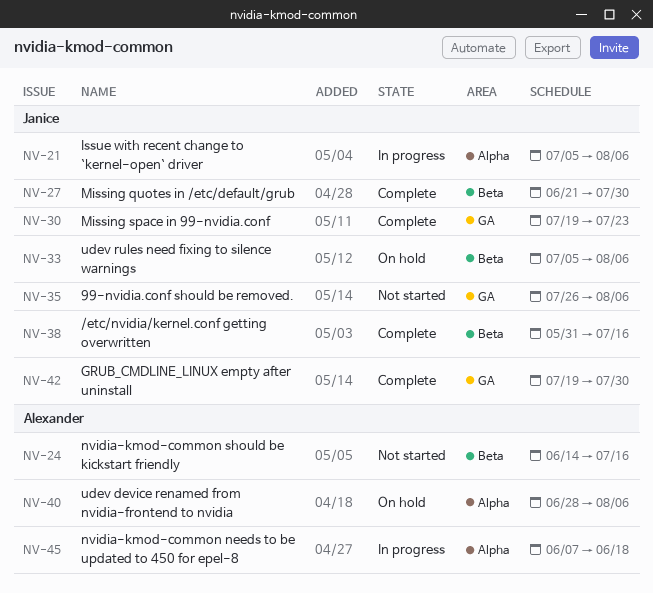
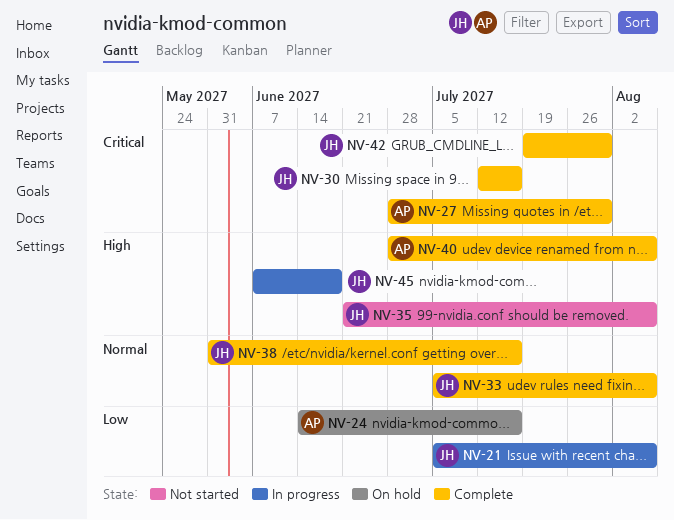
NV-24, status: Not started -> On hold
NV-27, owner: Janice -> Alexander
NV-27, start: Jun 21 -> Jun 28
NV-30, start: Jul 19 -> Jul 12
NV-30, due: Jul 23 -> Jul 16
NV-33, status: On hold -> Complete
NV-35, start: Jul 26 -> Jun 21
NV-40, status: On hold -> Complete
NV-45, owner: Alexander -> Janice

